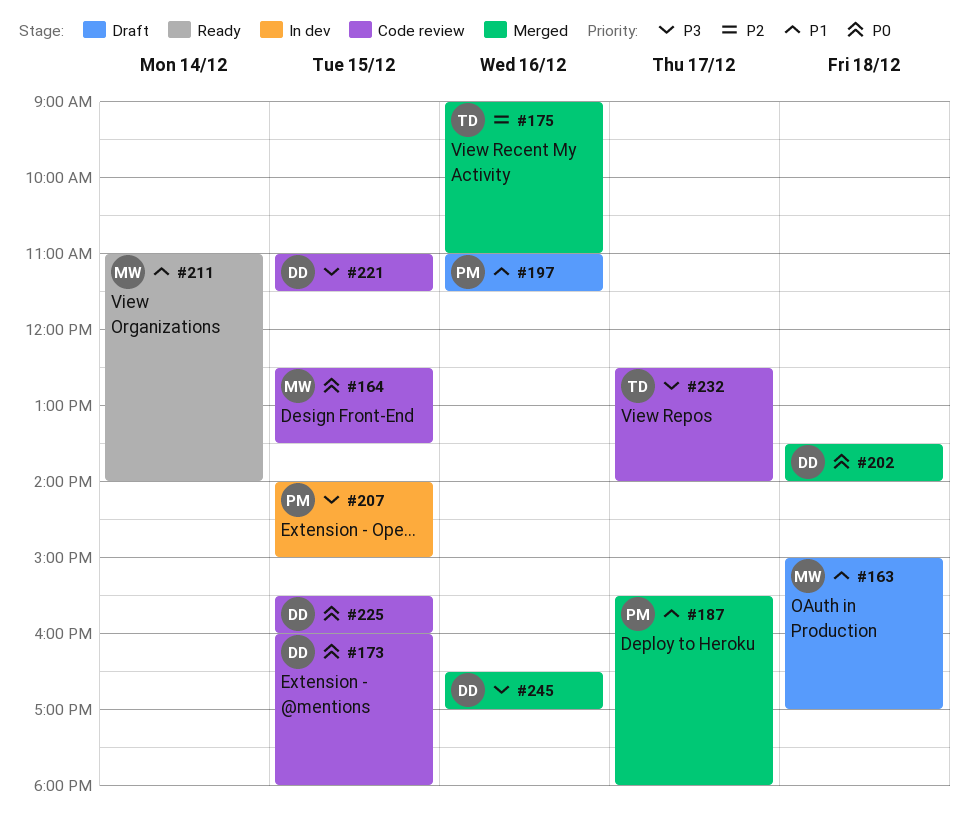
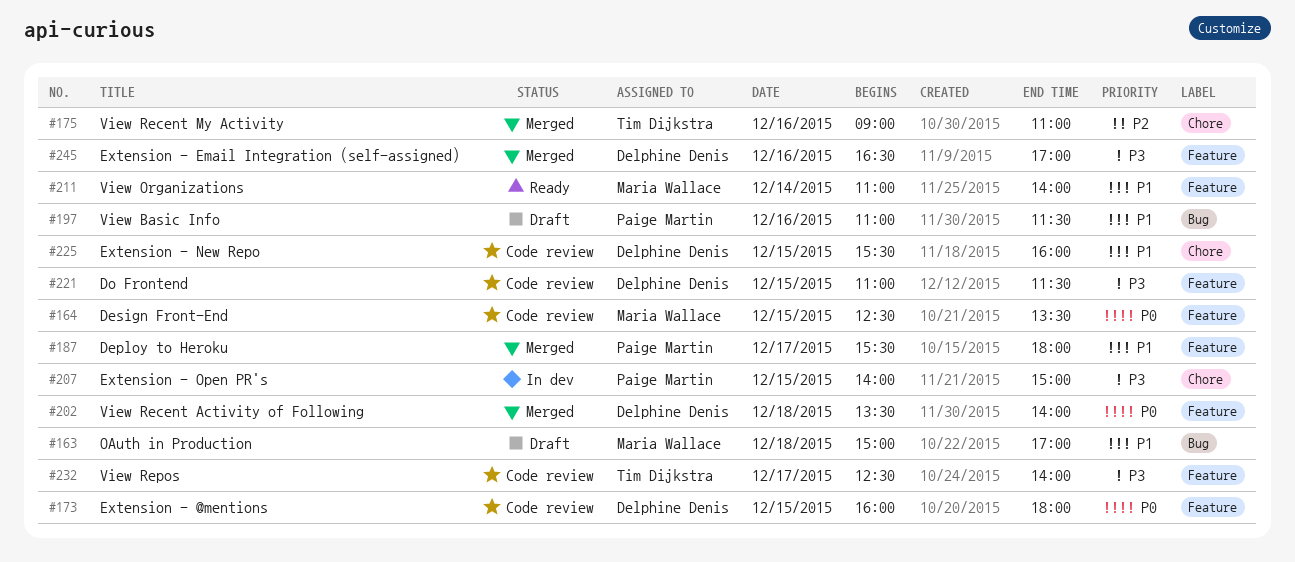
#225, priority: P0 -> P1

